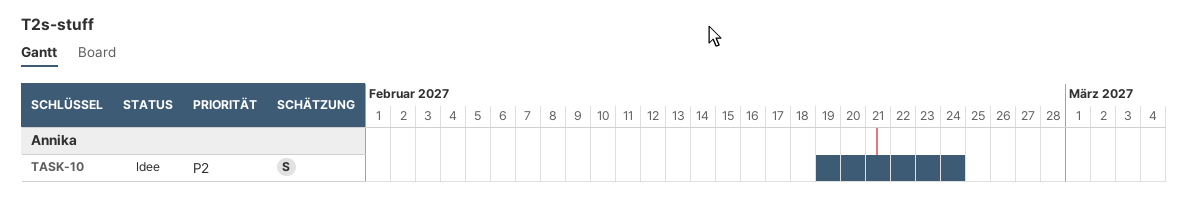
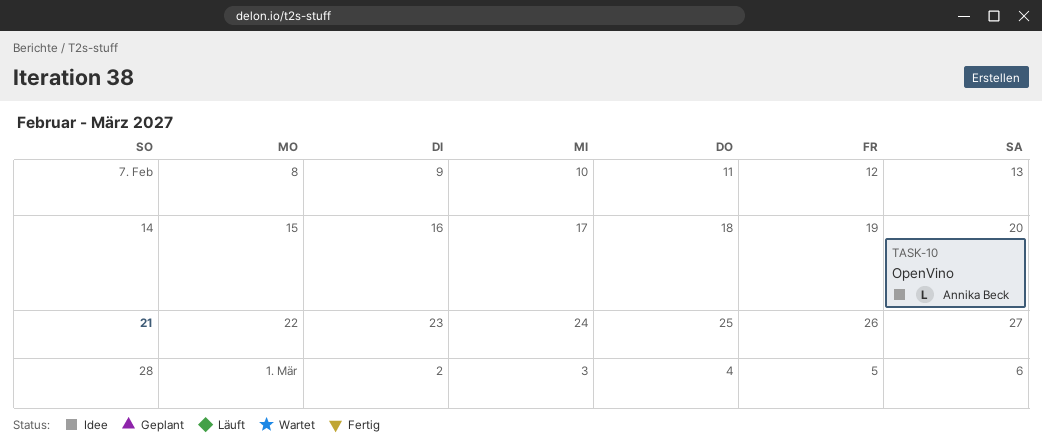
TASK-10, estimate: S -> L
TASK-10, due: Feb 24 -> Feb 20

